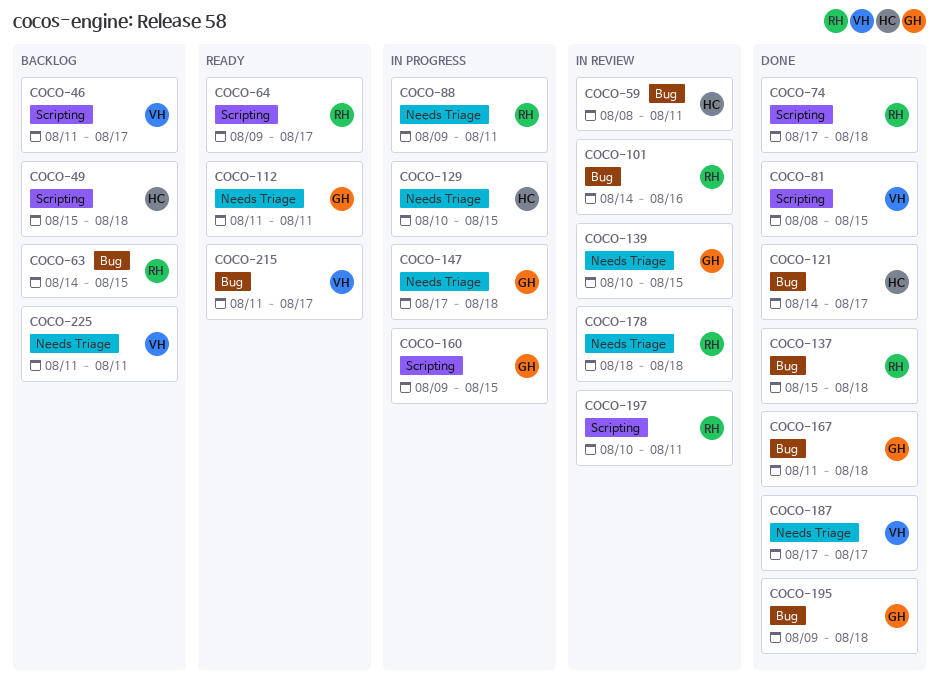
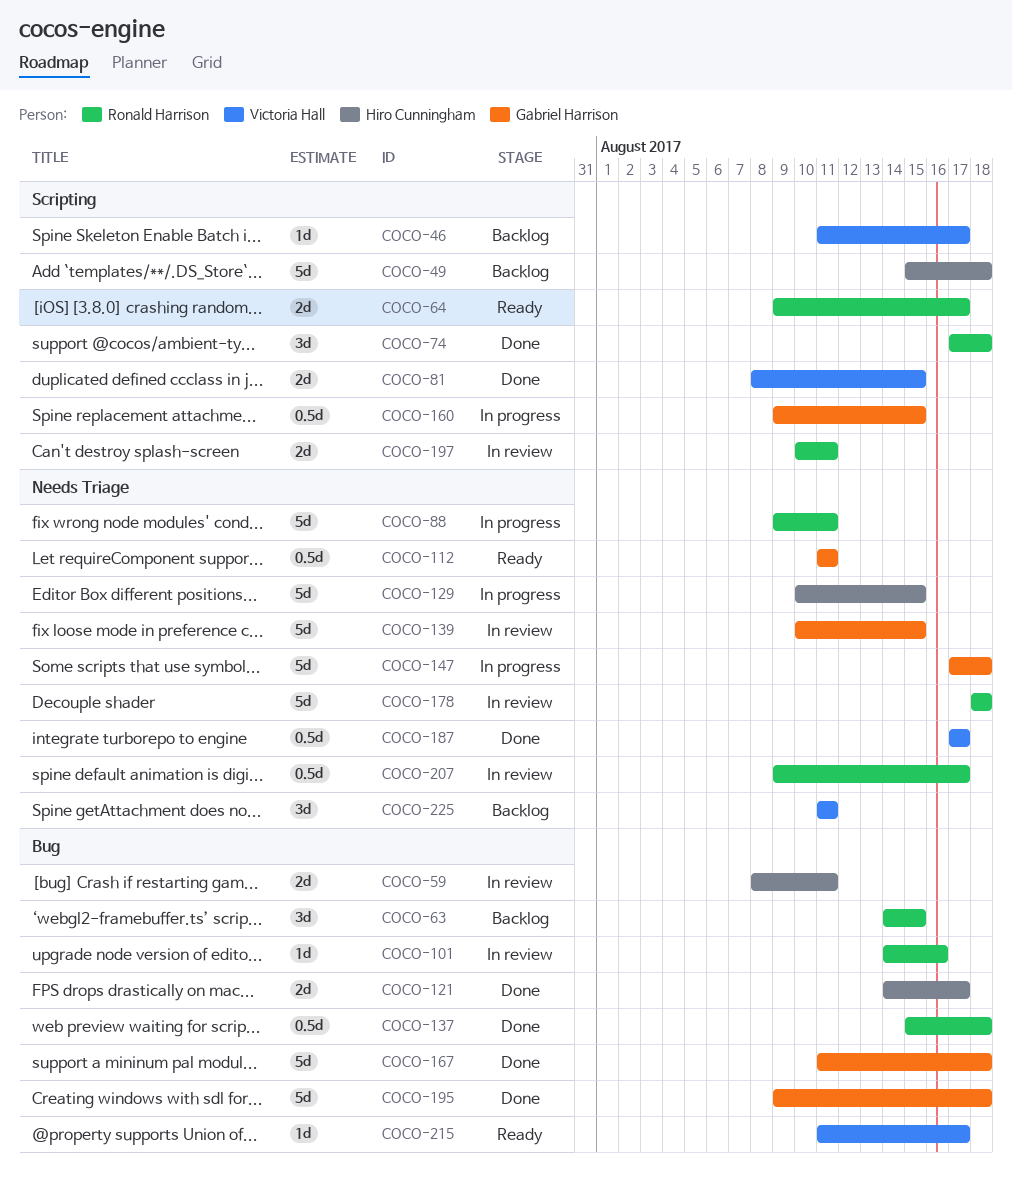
COCO-207: none -> present

